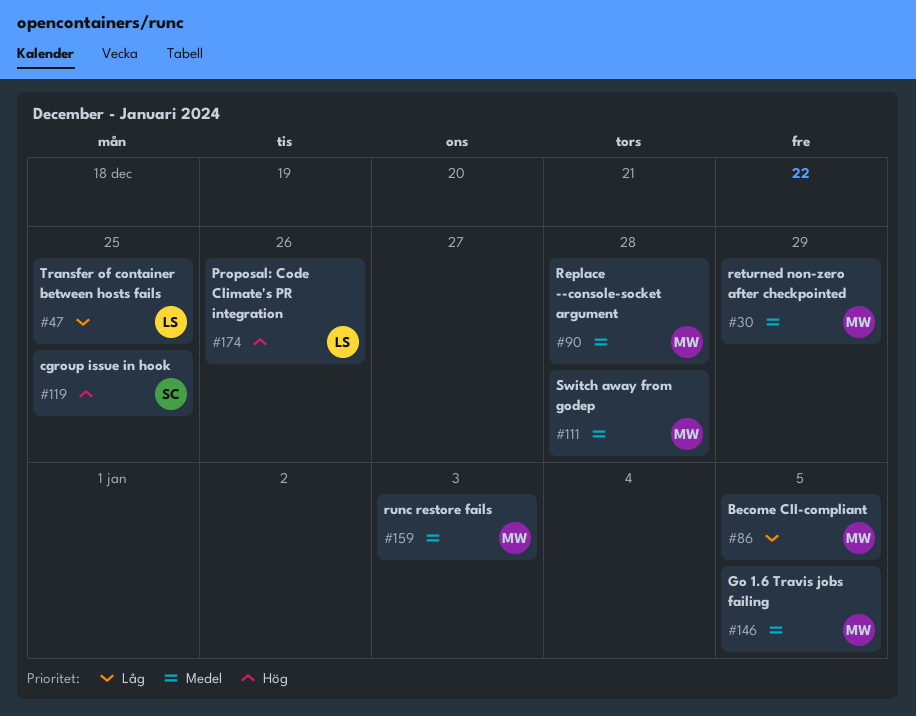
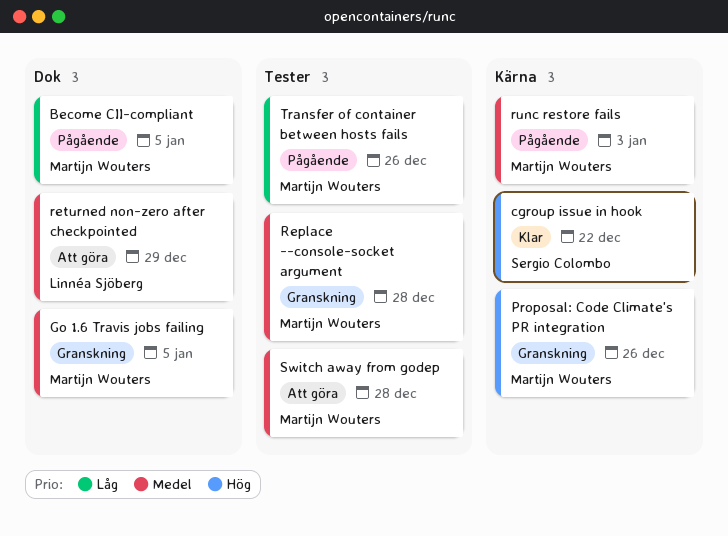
cgroup issue in hook, due: Dec 25 -> Dec 22
Proposal: Code Climate's PR integration, owner: Linnéa Sjöberg -> Martijn Wouters
returned non-zero after checkpointed, owner: Martijn Wouters -> Linnéa Sjöberg
Transfer of container between hosts fails, owner: Linnéa Sjöberg -> Martijn Wouters
Transfer of container between hosts fails, due: Dec 25 -> Dec 26

